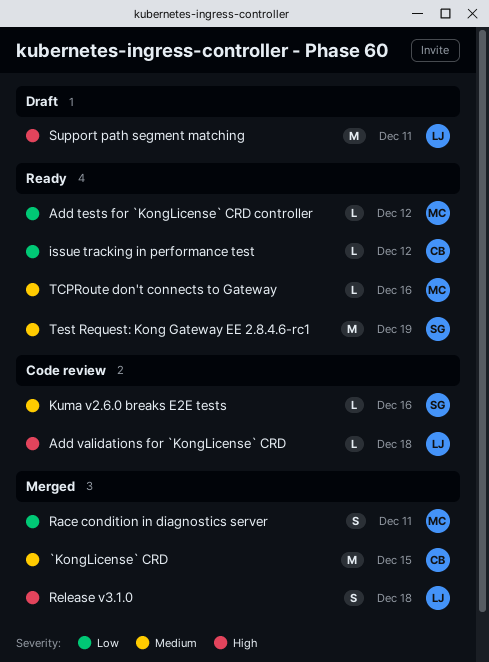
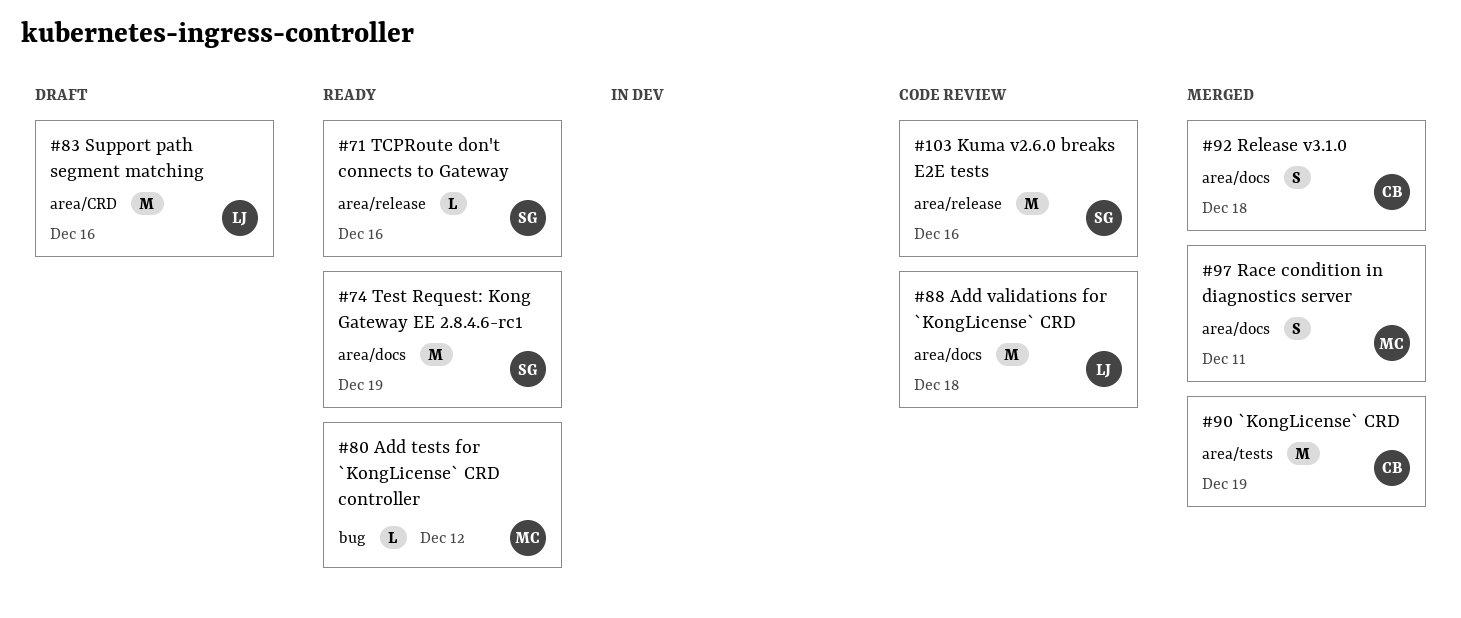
`KongLicense` CRD, due: Dec 15 -> Dec 19
Add validations for `KongLicense` CRD, estimate: L -> M
issue tracking in performance test: present -> none
Kuma v2.6.0 breaks E2E tests, estimate: L -> M
Release v3.1.0, owner: LJ -> CB
Support path segment matching, due: Dec 11 -> Dec 16
TCPRoute don't connects to Gateway, owner: MC -> SG

